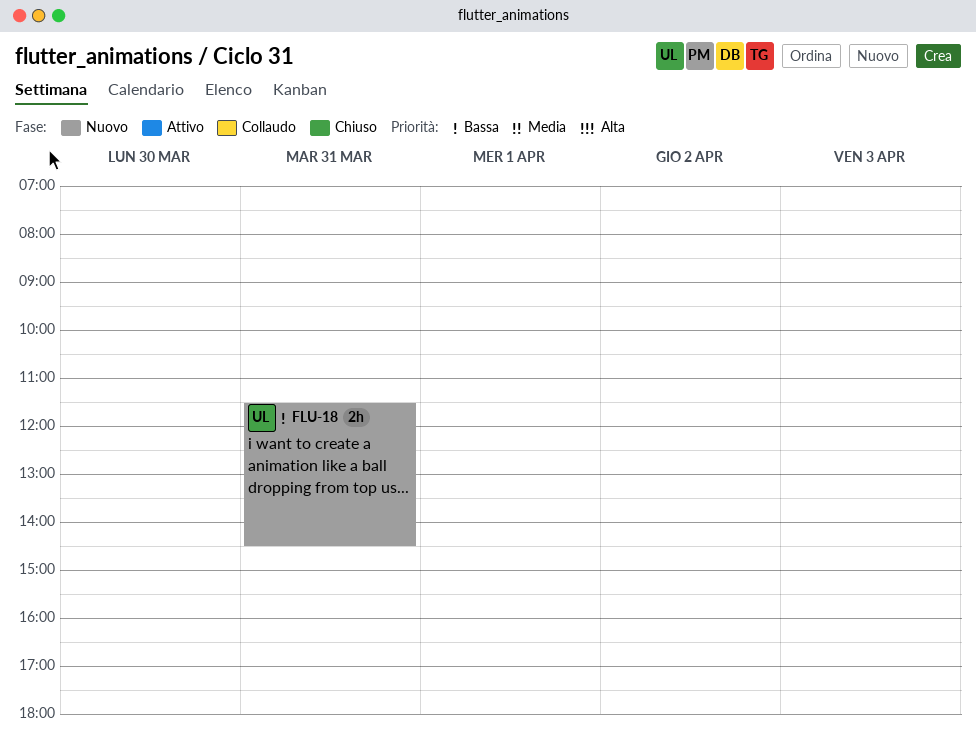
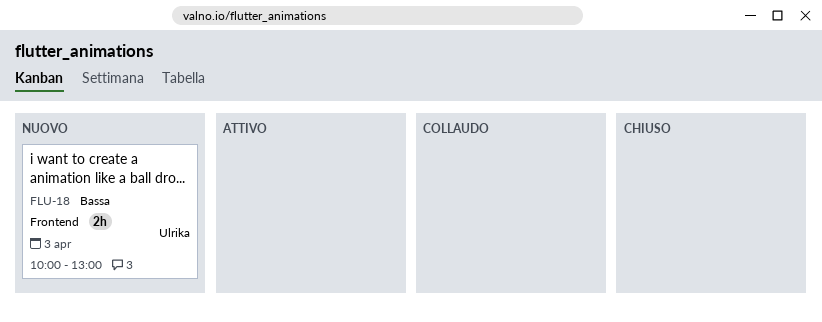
FLU-18, day: Mar 31 -> Apr 3
FLU-18, begins: 11:30 -> 10:00
FLU-18, ends: 14:30 -> 13:00

